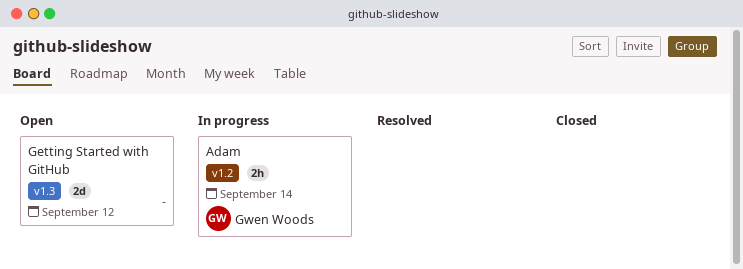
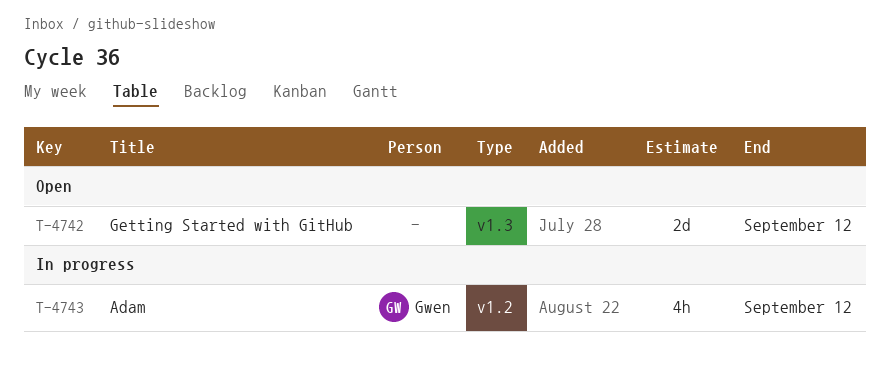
Adam, estimate: 2h -> 4h
Adam, due: Sep 14 -> Sep 12

